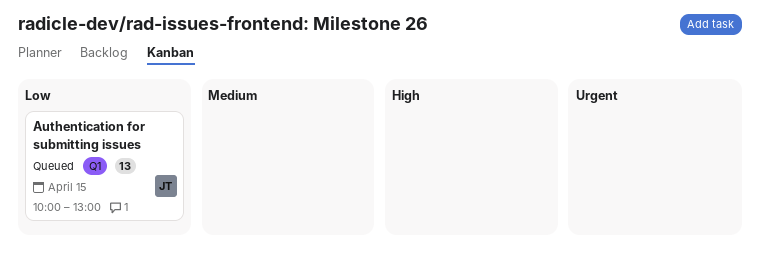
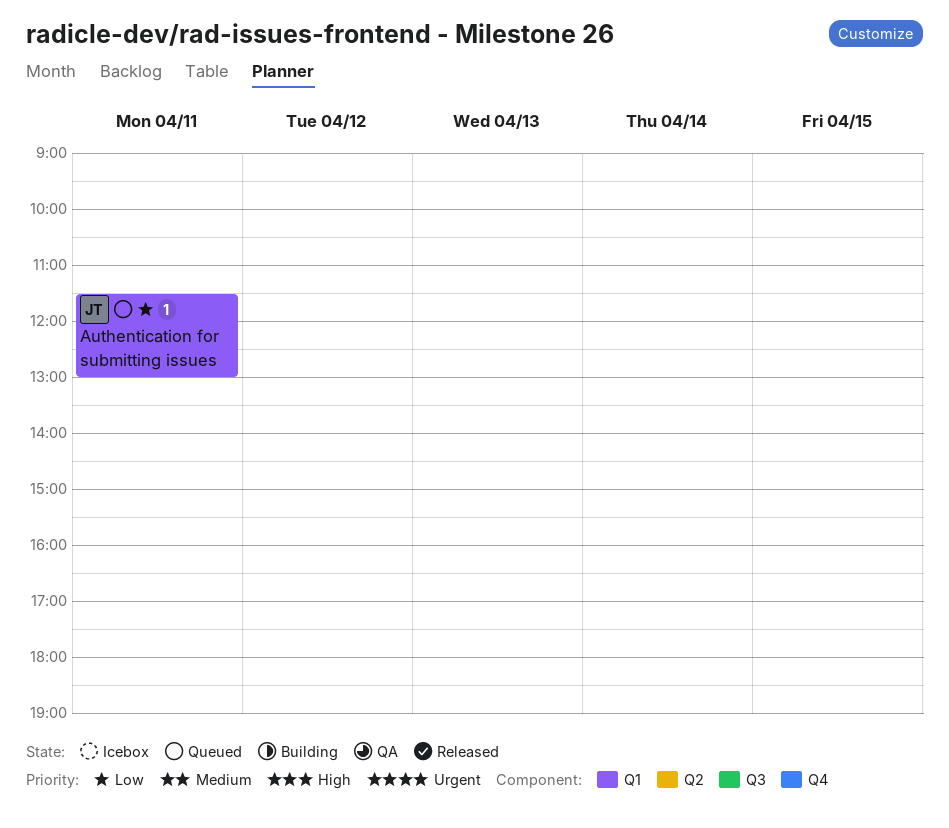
Authentication for submitting issues, estimate: 13 -> 1
Authentication for submitting issues, day: Apr 15 -> Apr 11
Authentication for submitting issues, begins: 10:00 -> 11:30

